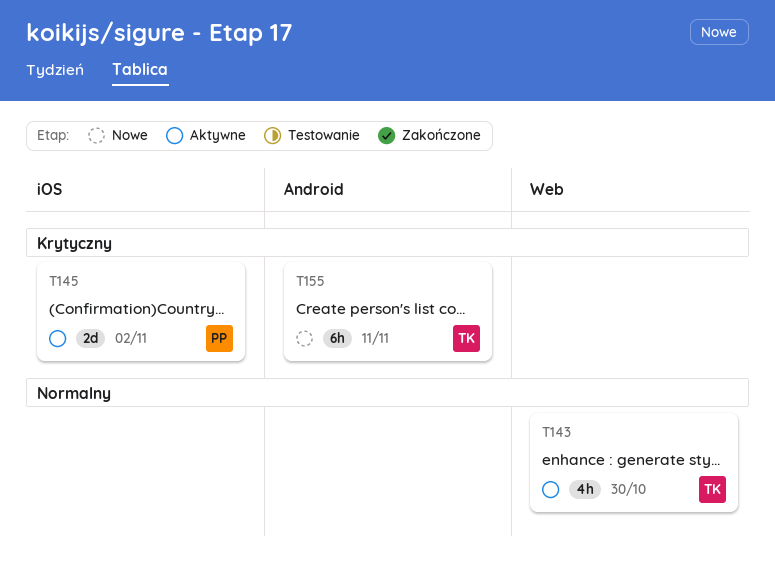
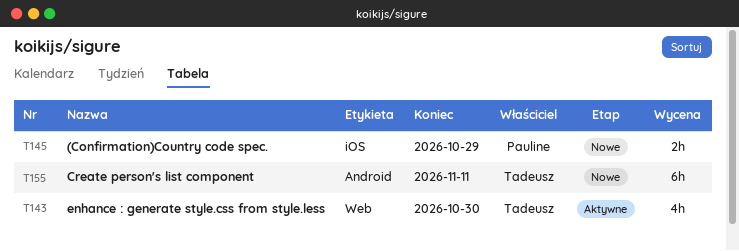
T145, status: Aktywne -> Nowe
T145, estimate: 2d -> 2h
T145, due: Nov 2 -> Oct 29

